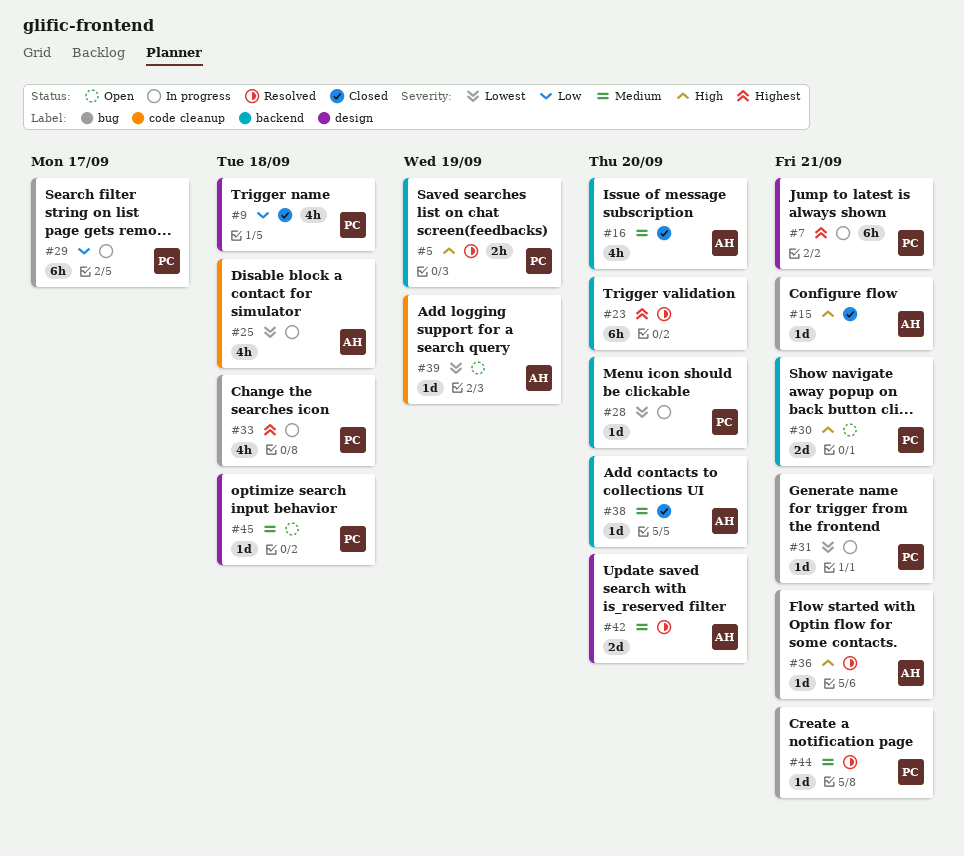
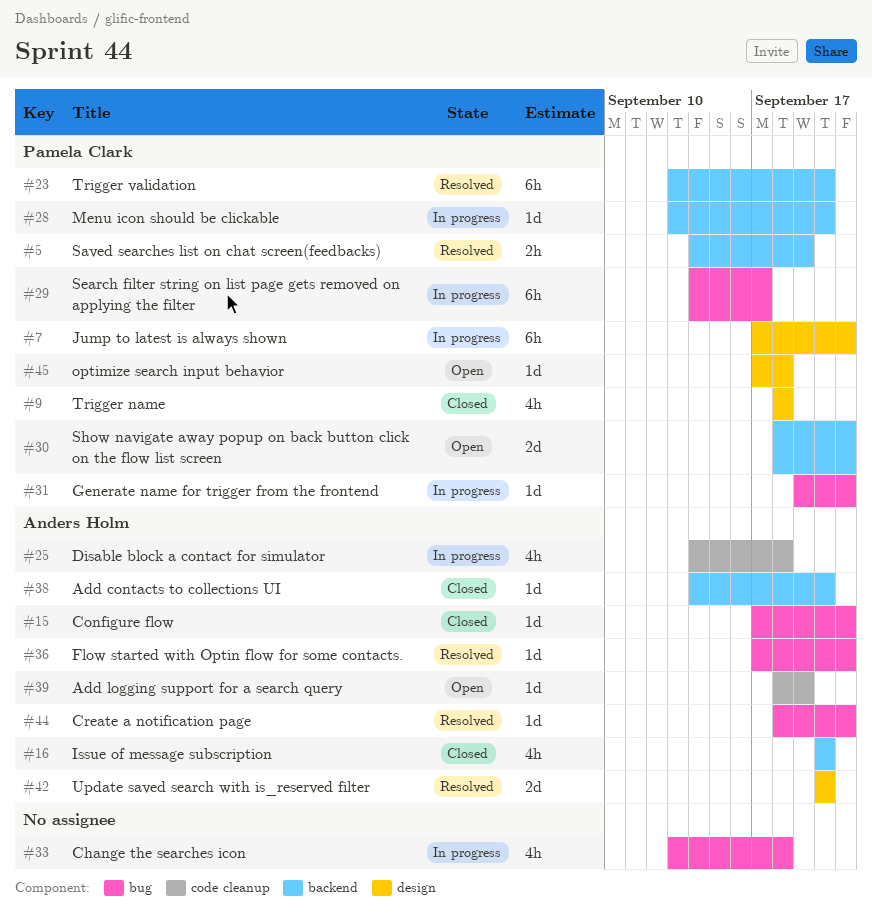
#23, owner: none -> Pamela Clark
#33, owner: Pamela Clark -> none
#44, owner: Pamela Clark -> Anders Holm

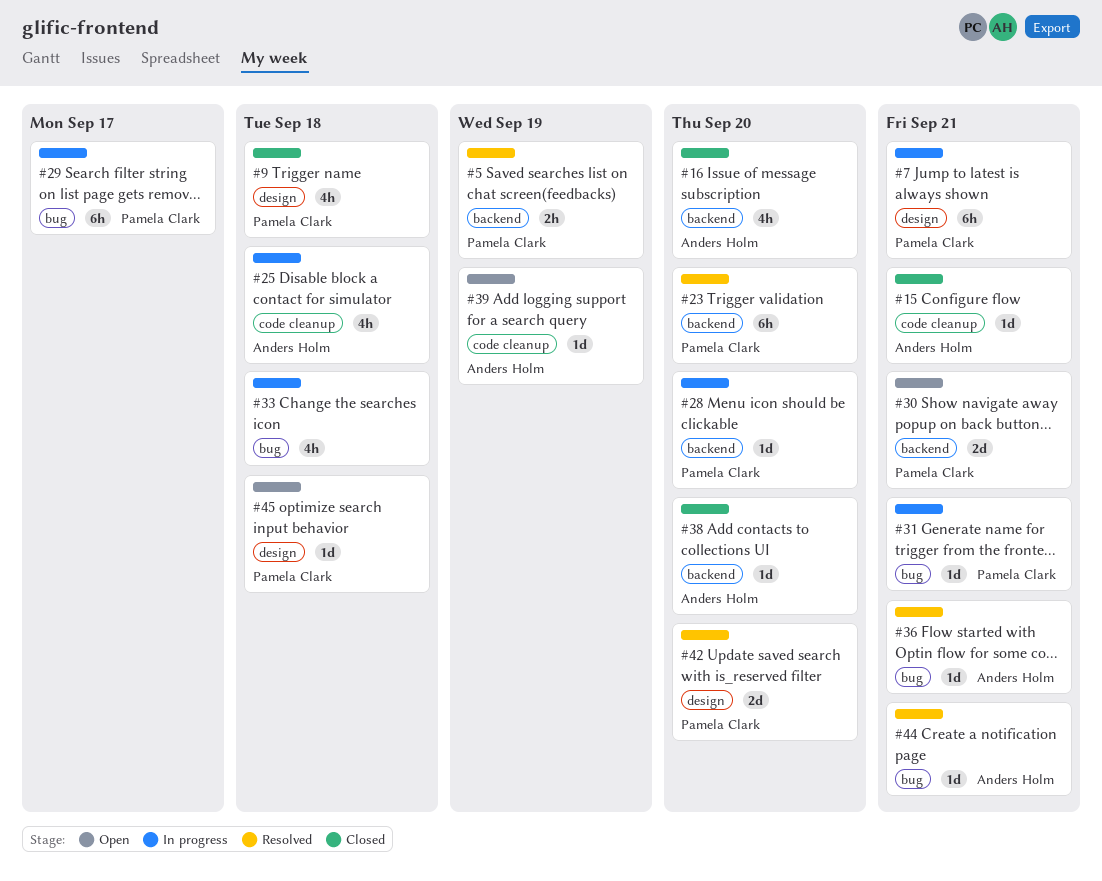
#15, label: bug -> code cleanup
#42, owner: Anders Holm -> Pamela Clark

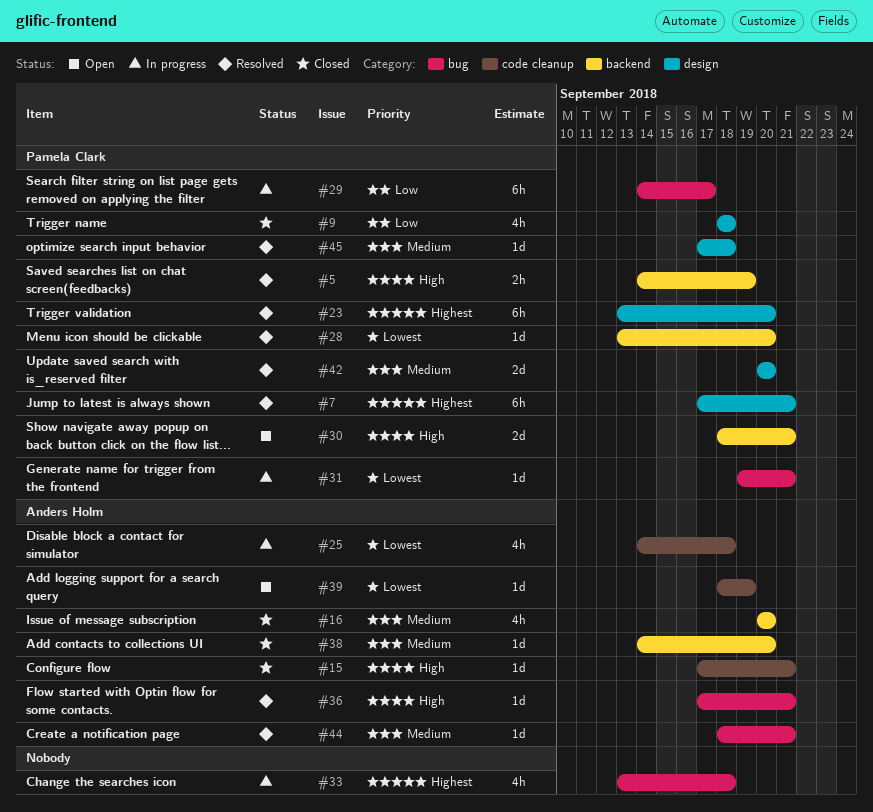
#7, status: In progress -> Resolved
#23, label: backend -> design
#28, status: In progress -> Resolved
#45, status: Open -> Resolved

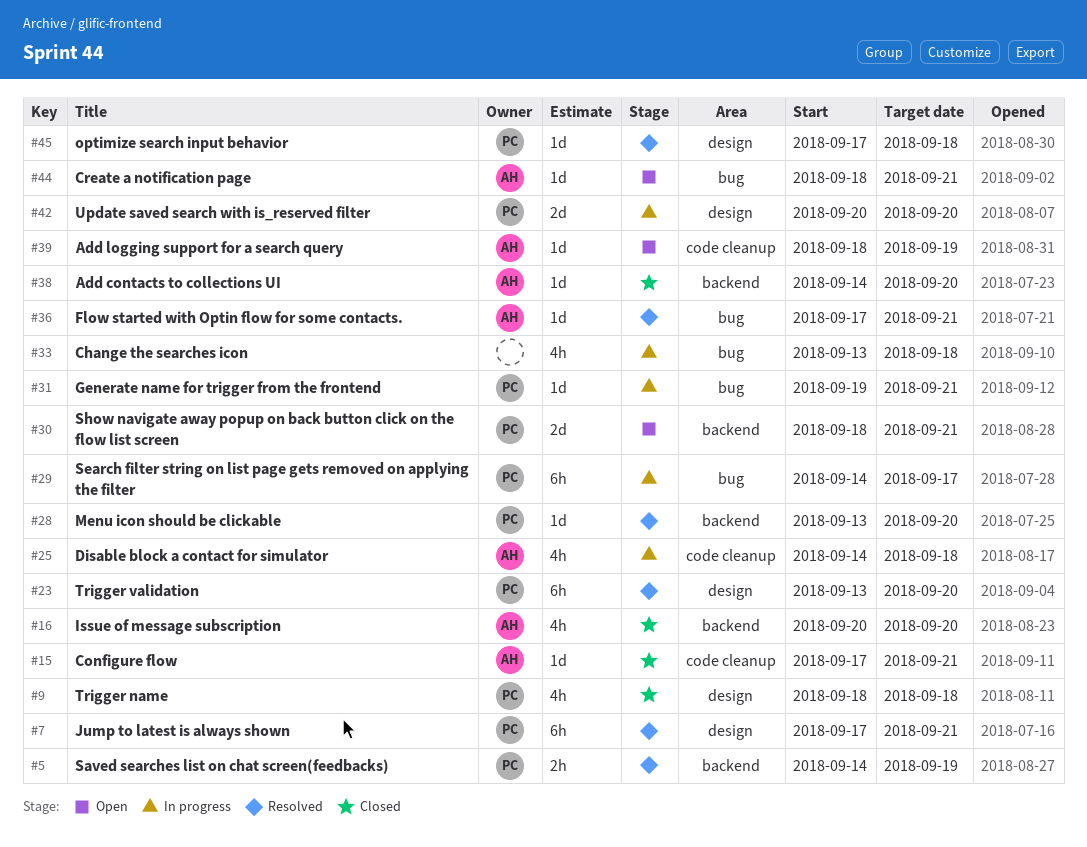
#42, status: Resolved -> In progress
#44, status: Resolved -> Open

